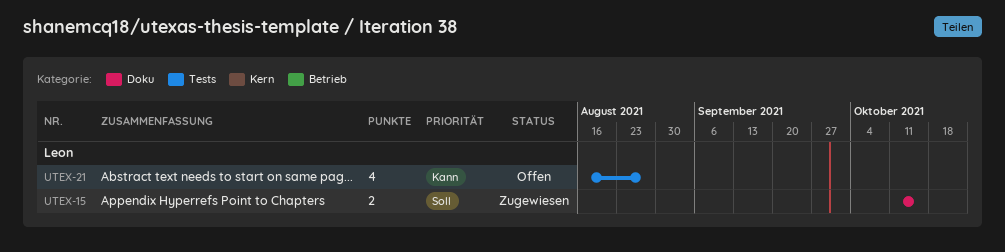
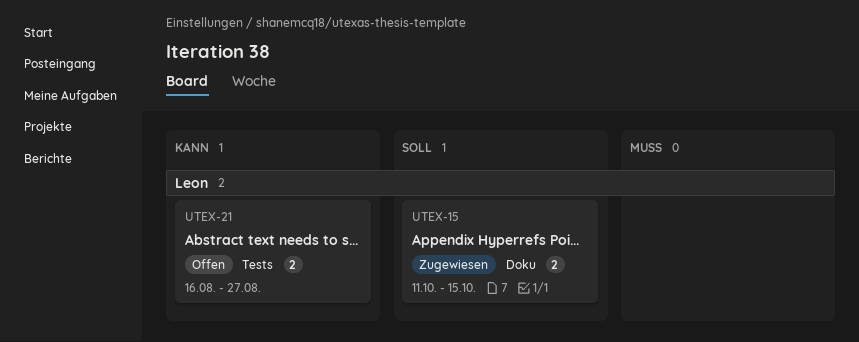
UTEX-21, estimate: 4 -> 2

